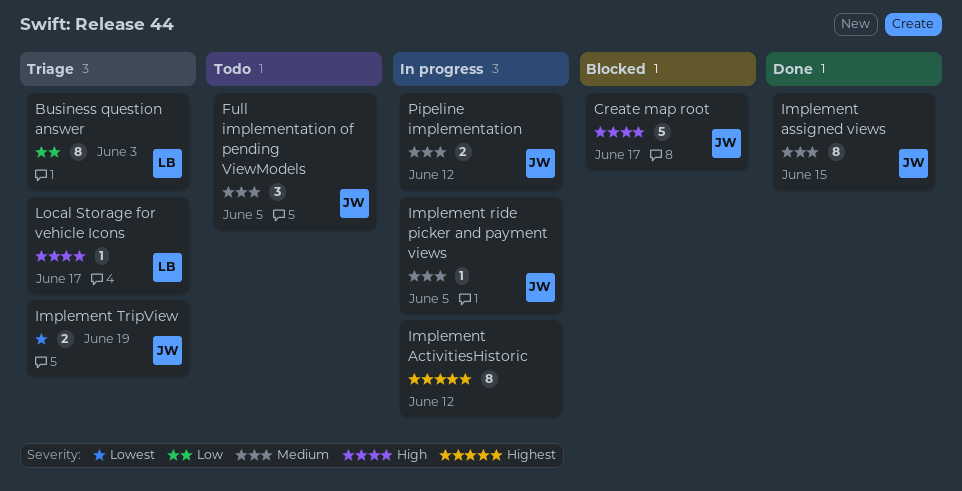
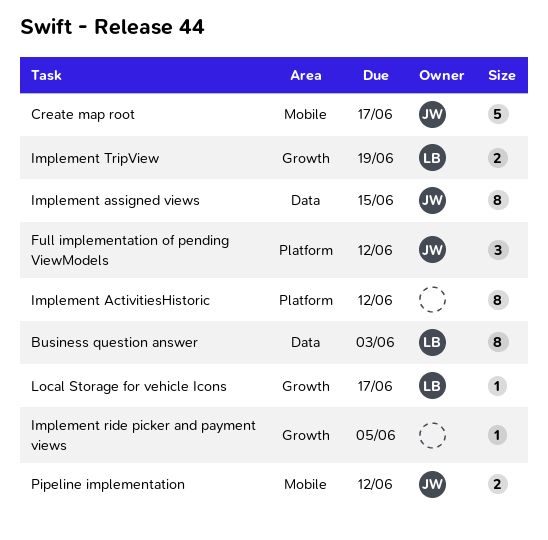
Full implementation of pending ViewModels, due: Jun 5 -> Jun 12
Implement ride picker and payment views, owner: JW -> none
Implement TripView, owner: JW -> LB

